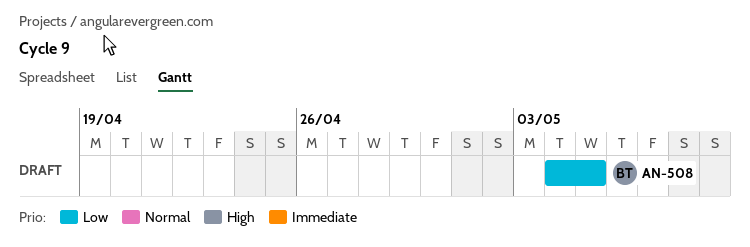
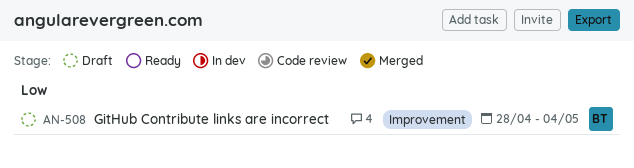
AN-508, start: May 4 -> Apr 28
AN-508, due: May 5 -> May 4

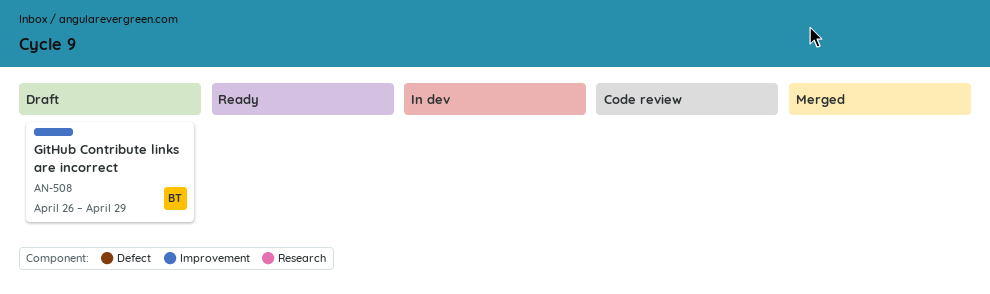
AN-508, start: Apr 28 -> Apr 26
AN-508, due: May 4 -> Apr 29

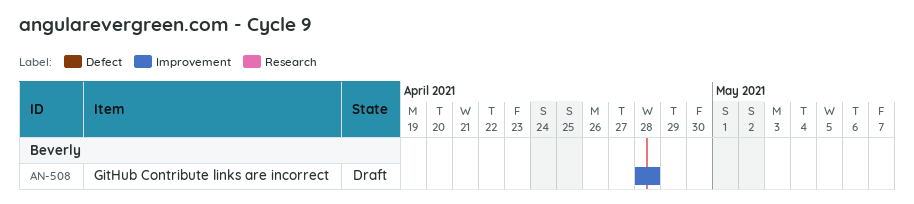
AN-508, start: Apr 26 -> Apr 28
AN-508, due: Apr 29 -> Apr 28

